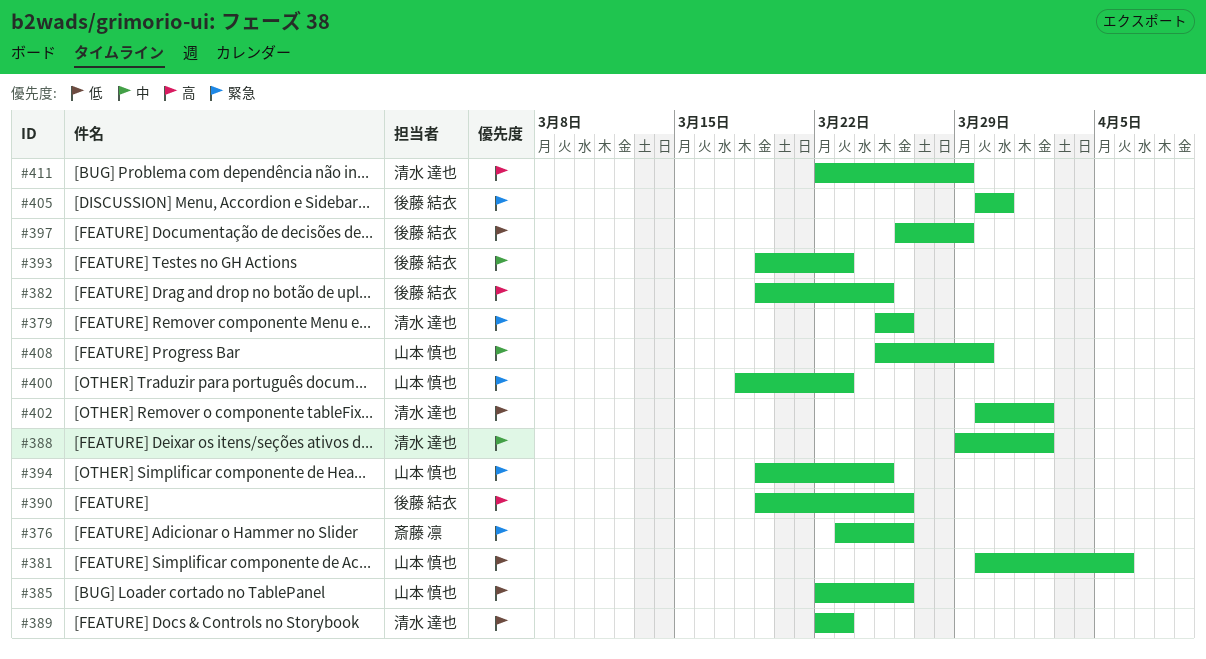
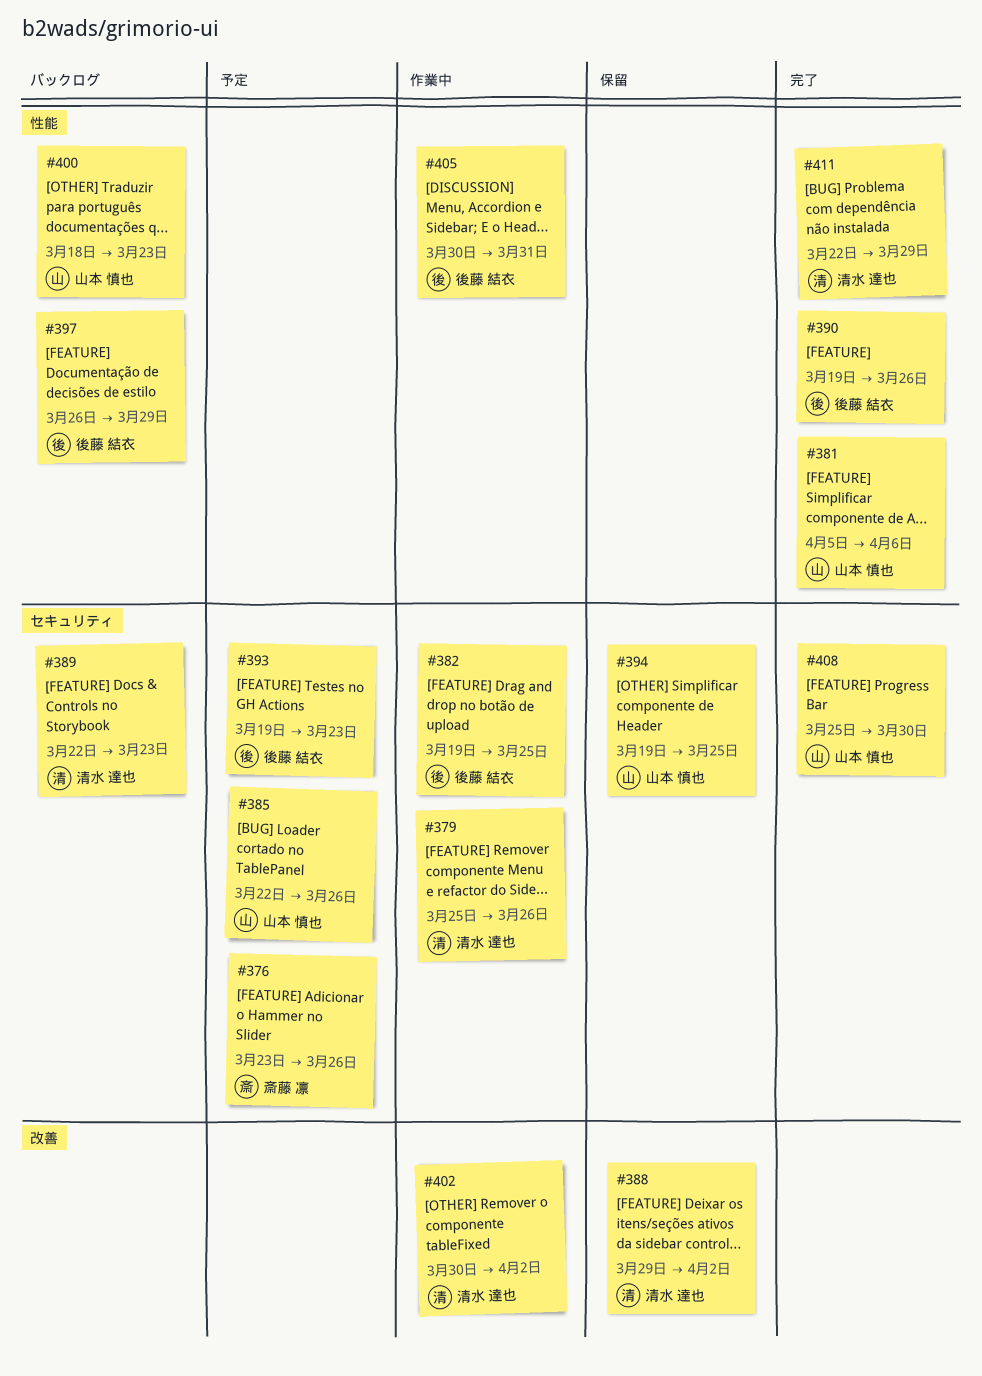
#381, start: Mar 30 -> Apr 5

